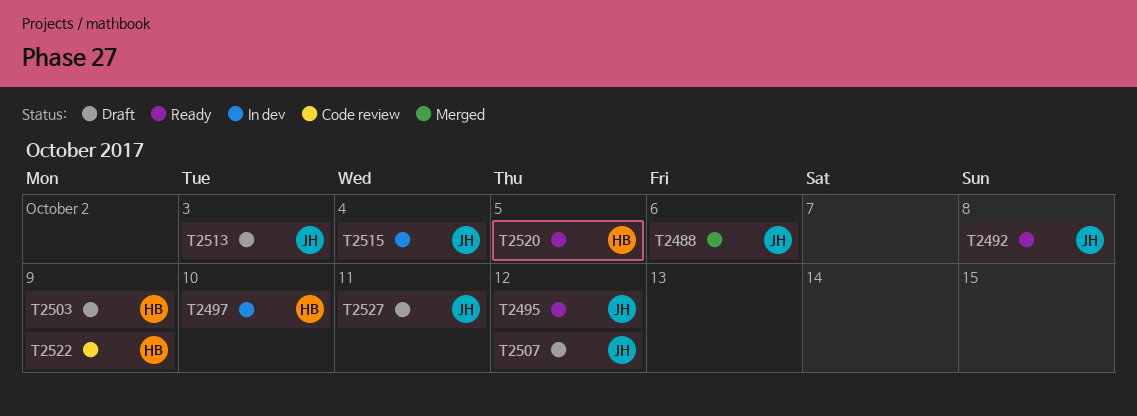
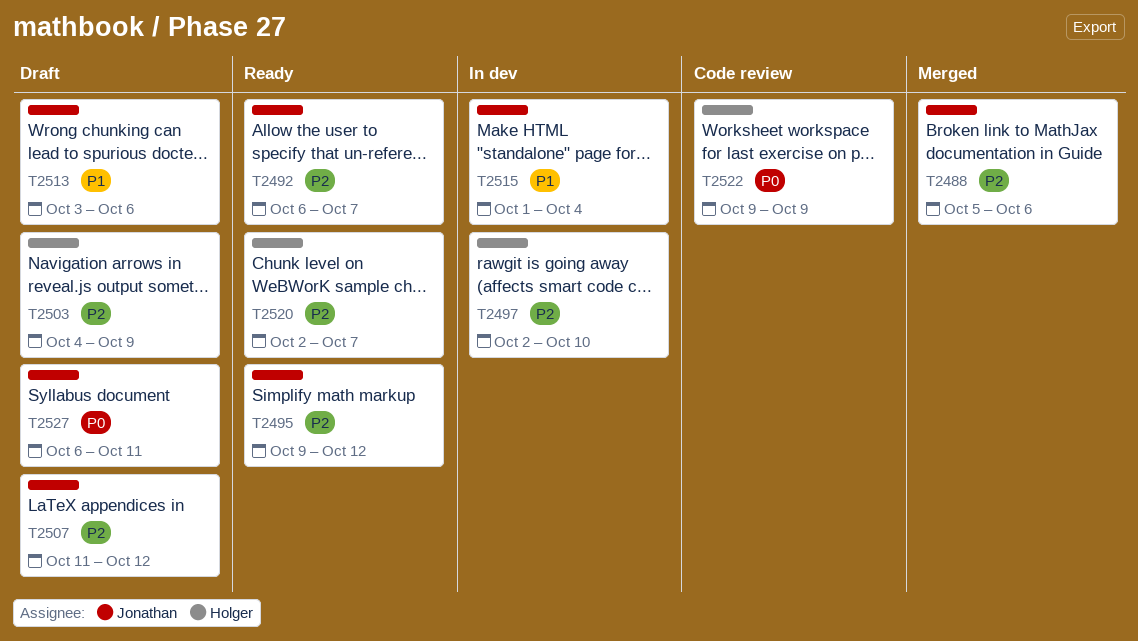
T2492, due: Oct 8 -> Oct 7
T2513, due: Oct 3 -> Oct 6
T2520, due: Oct 5 -> Oct 7

